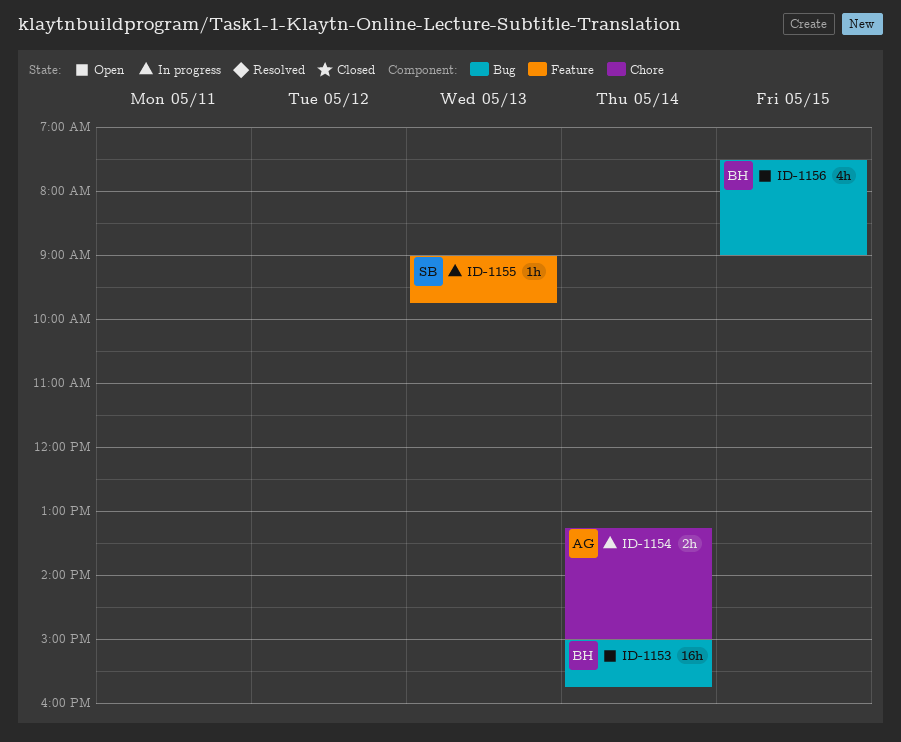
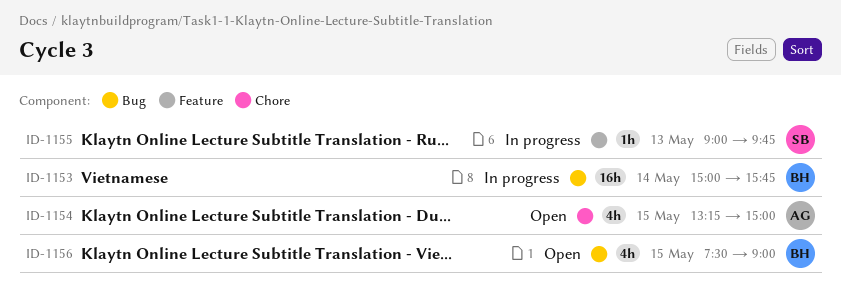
ID-1153, status: Open -> In progress
ID-1154, status: In progress -> Open
ID-1154, estimate: 2h -> 4h
ID-1154, day: May 14 -> May 15

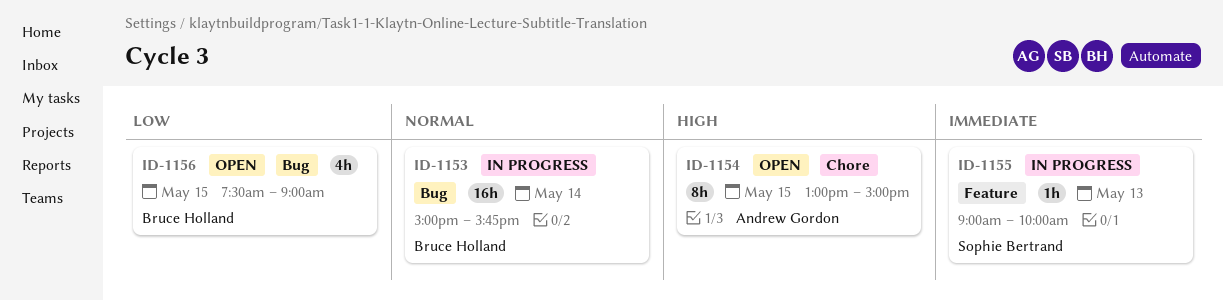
ID-1154, estimate: 4h -> 8h
ID-1154, begins: 13:15 -> 13:00
ID-1155, ends: 09:45 -> 10:00

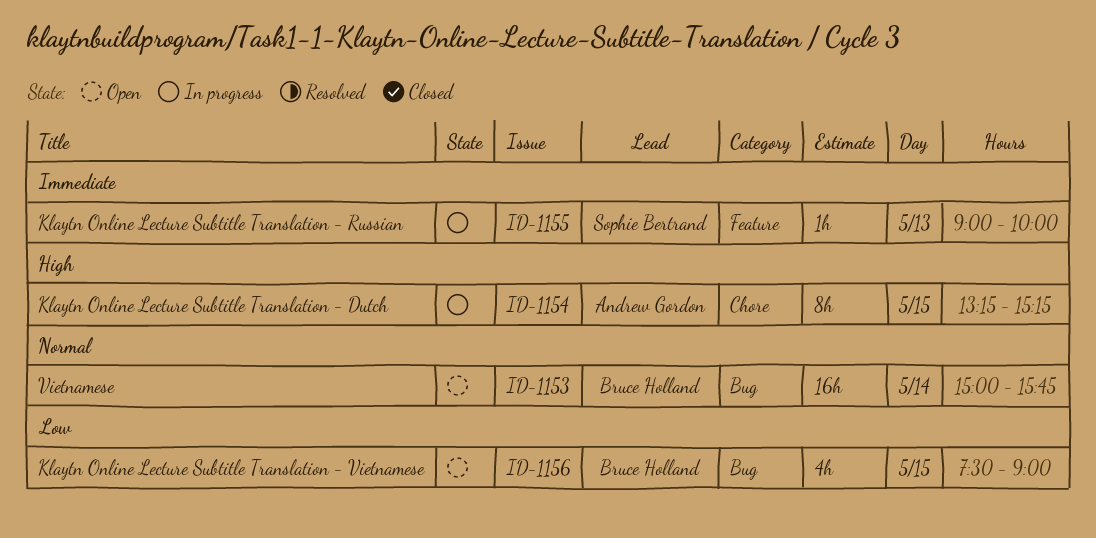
ID-1153, status: In progress -> Open
ID-1154, status: Open -> In progress
ID-1154, begins: 13:00 -> 13:15
ID-1154, ends: 15:00 -> 15:15

